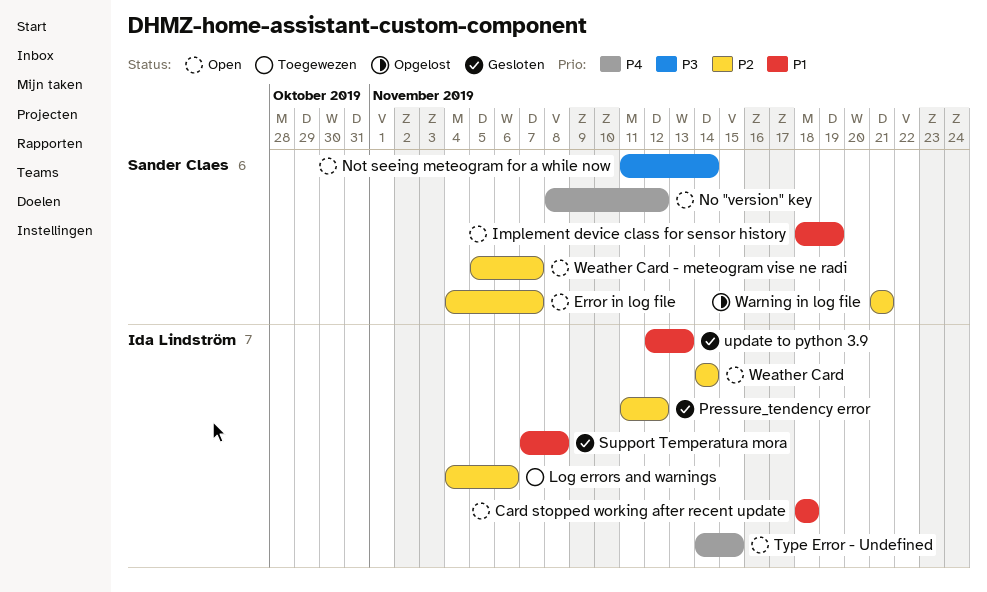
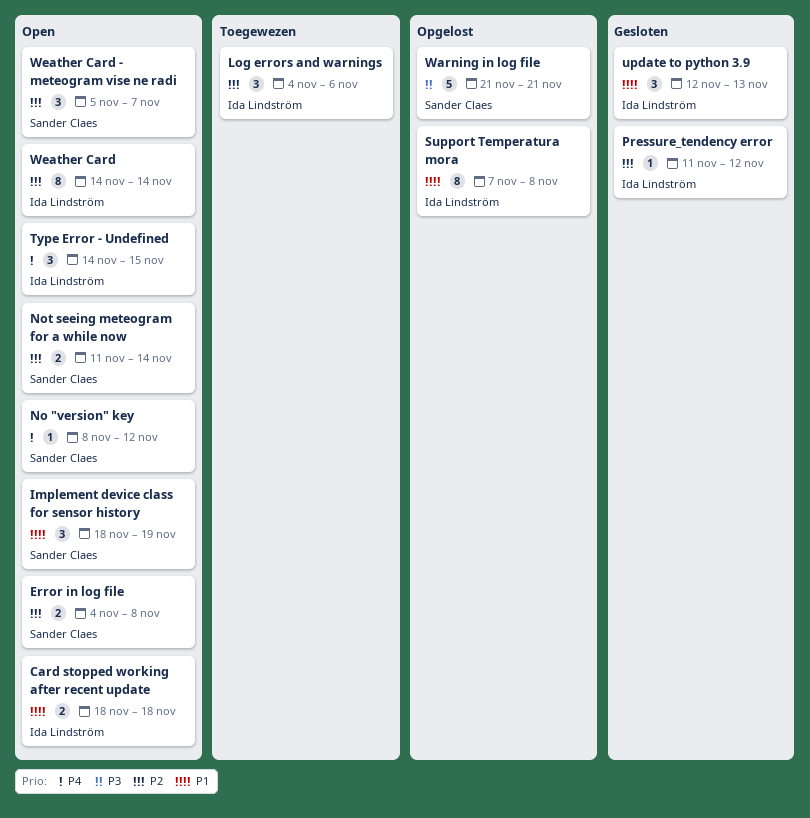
Error in log file, due: Nov 7 -> Nov 8
Not seeing meteogram for a while now, priority: P3 -> P2
Support Temperatura mora, status: Gesloten -> Opgelost
Warning in log file, priority: P2 -> P3

